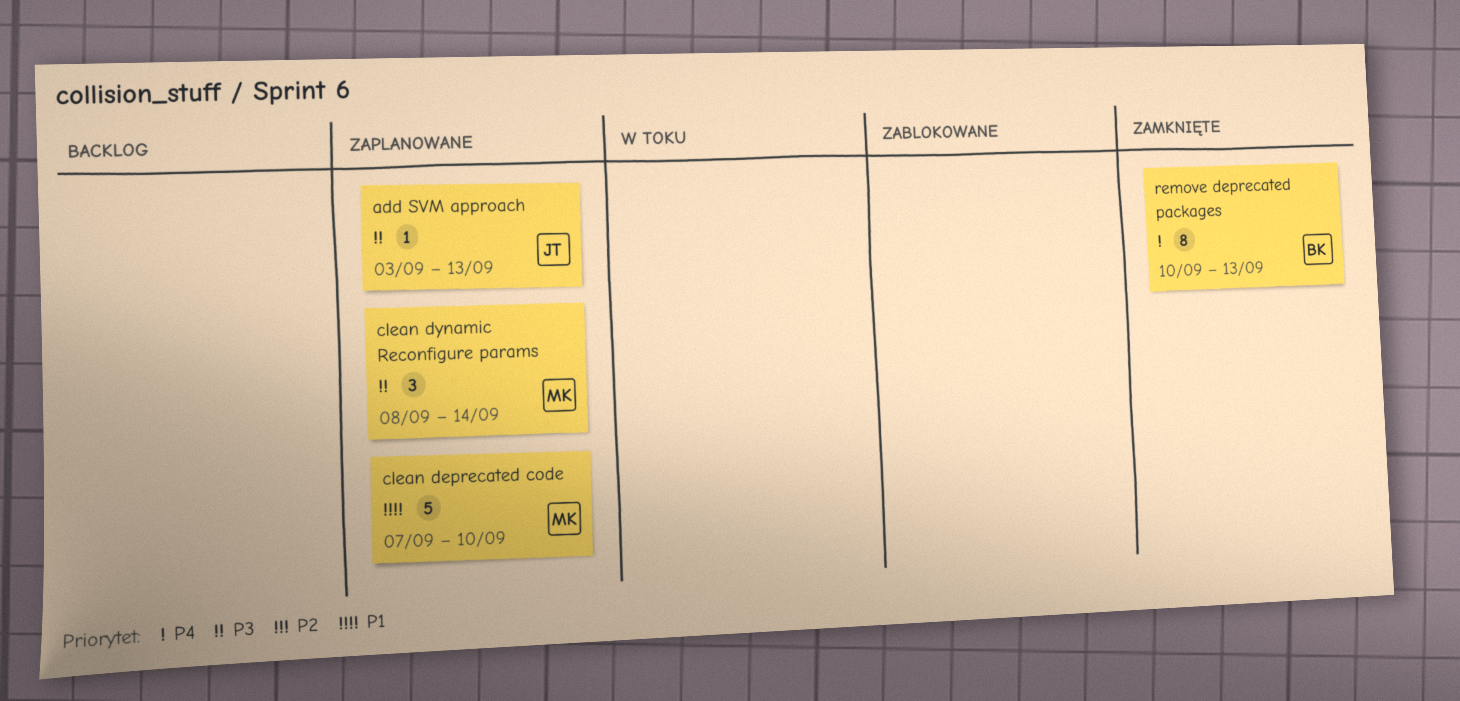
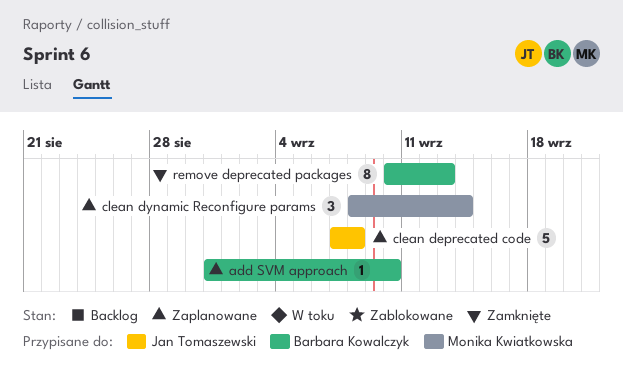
add SVM approach, owner: Jan Tomaszewski -> Barbara Kowalczyk
add SVM approach, start: Sep 3 -> Aug 31
add SVM approach, due: Sep 13 -> Sep 10
clean deprecated code, owner: Monika Kwiatkowska -> Jan Tomaszewski
clean deprecated code, due: Sep 10 -> Sep 8

